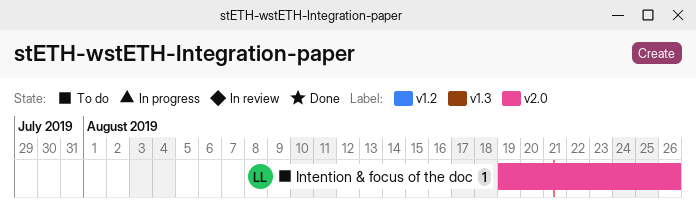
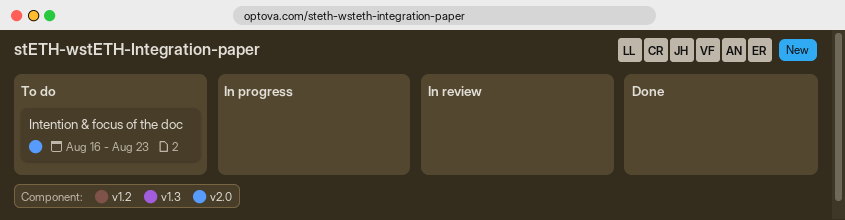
Intention & focus of the doc, start: Aug 19 -> Aug 16
Intention & focus of the doc, due: Aug 26 -> Aug 23

